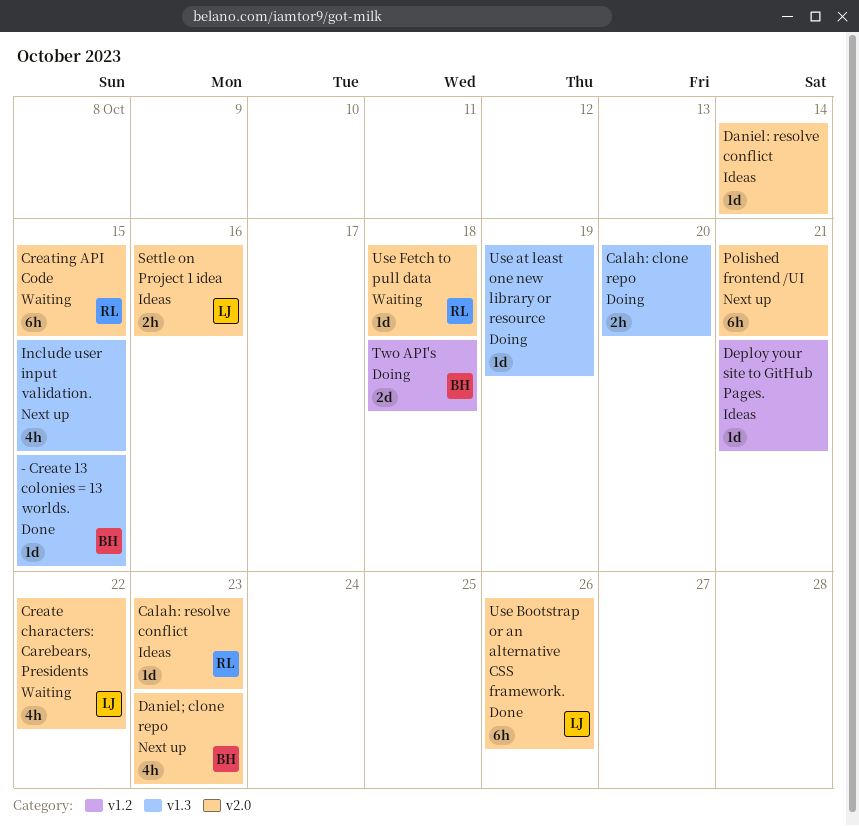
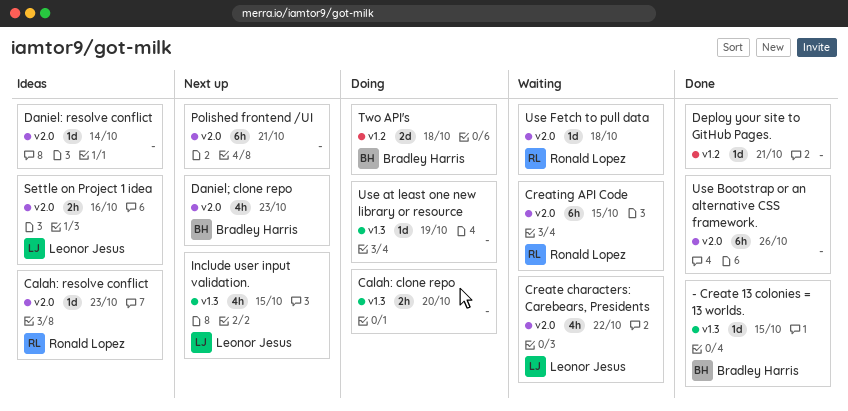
Deploy your site to GitHub Pages., status: Ideas -> Done
Include user input validation., owner: none -> Leonor Jesus
Use Bootstrap or an alternative CSS framework., owner: Leonor Jesus -> none

